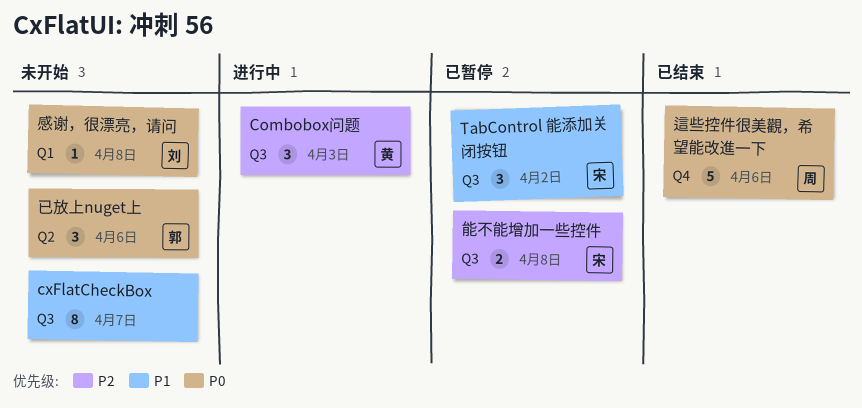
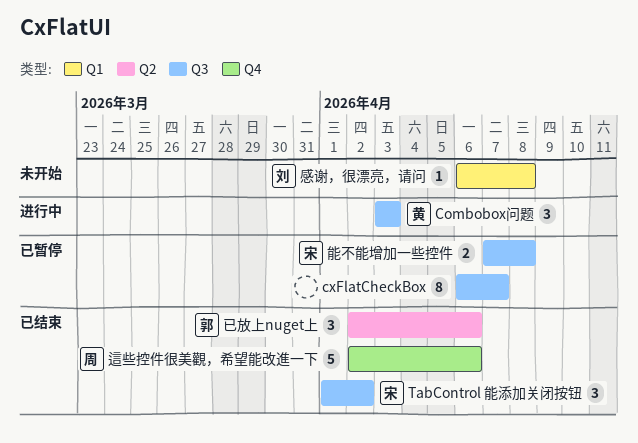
cxFlatCheckBox, status: 未开始 -> 已暂停
TabControl 能添加关闭按钮, status: 已暂停 -> 已结束
已放上nuget上, status: 未开始 -> 已结束

